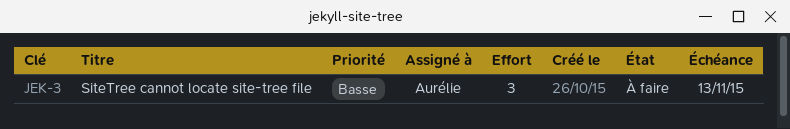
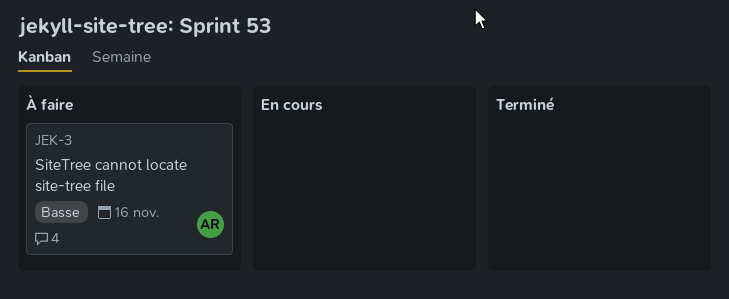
JEK-3, due: Nov 13 -> Nov 16

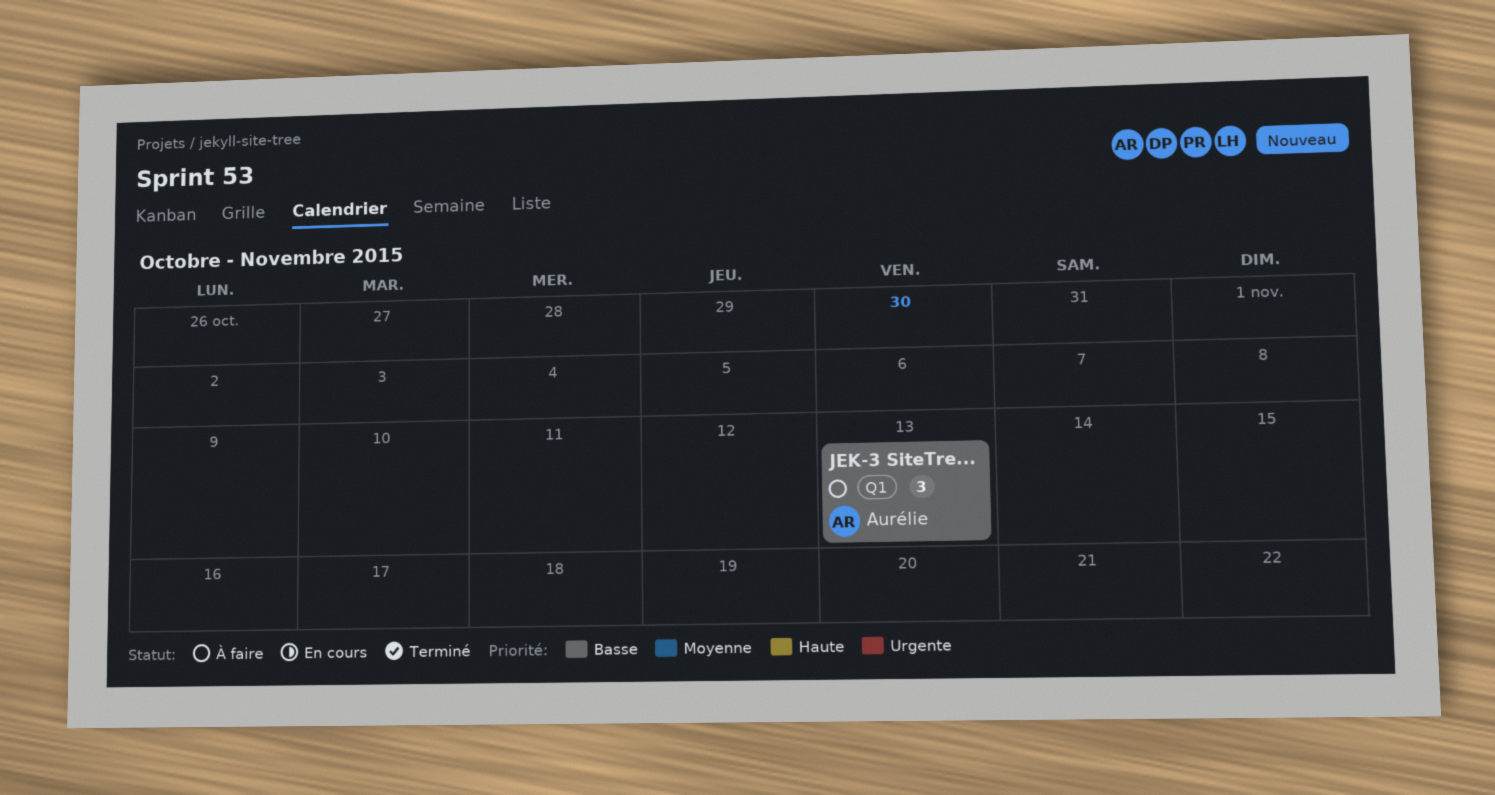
JEK-3, due: Nov 16 -> Nov 13

